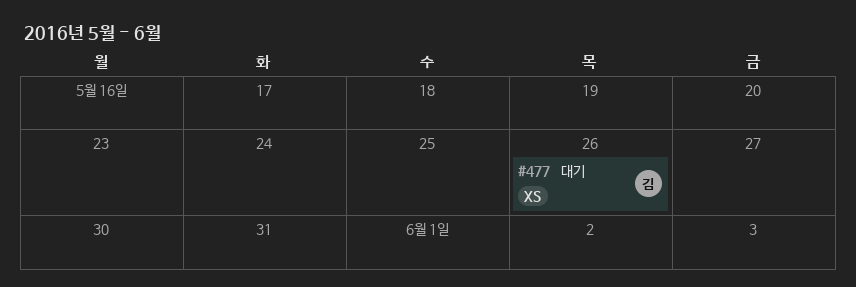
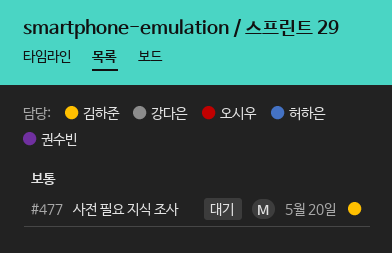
#477, estimate: XS -> M
#477, due: May 26 -> May 20

